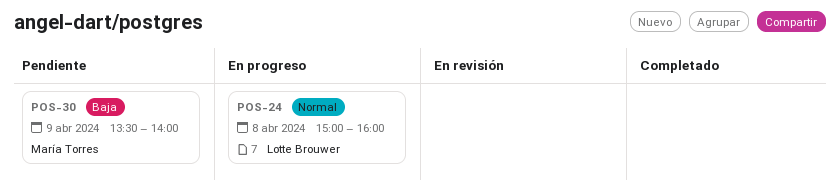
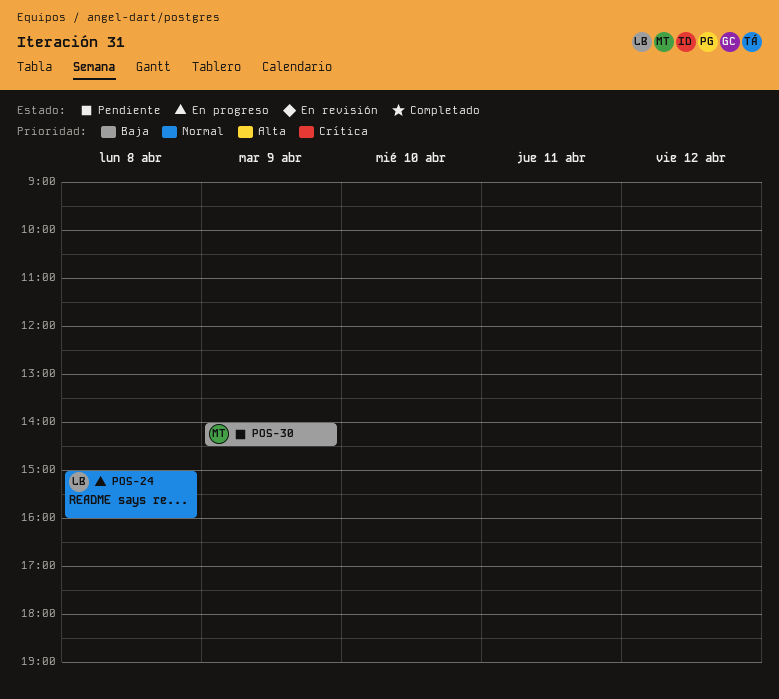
POS-30, begins: 13:30 -> 14:00
POS-30, ends: 14:00 -> 14:30

